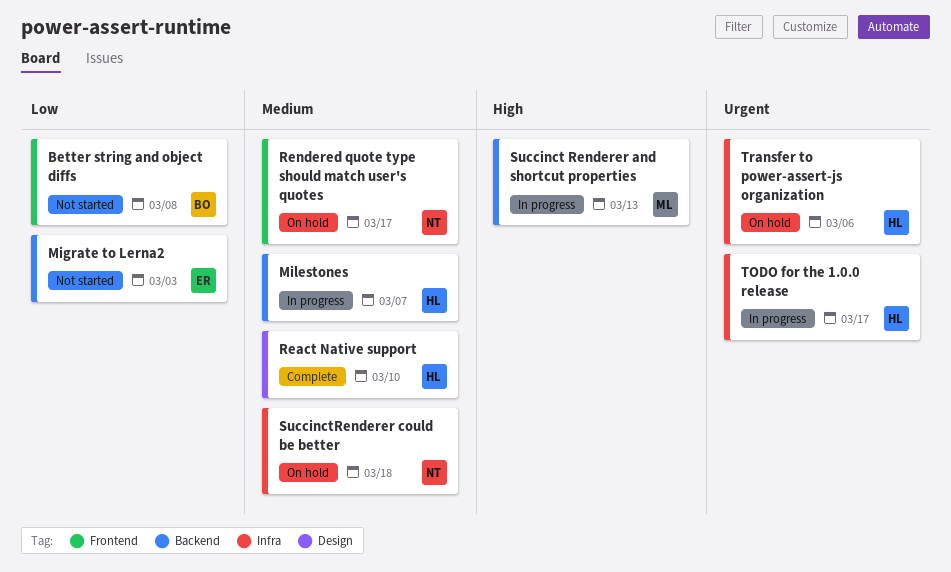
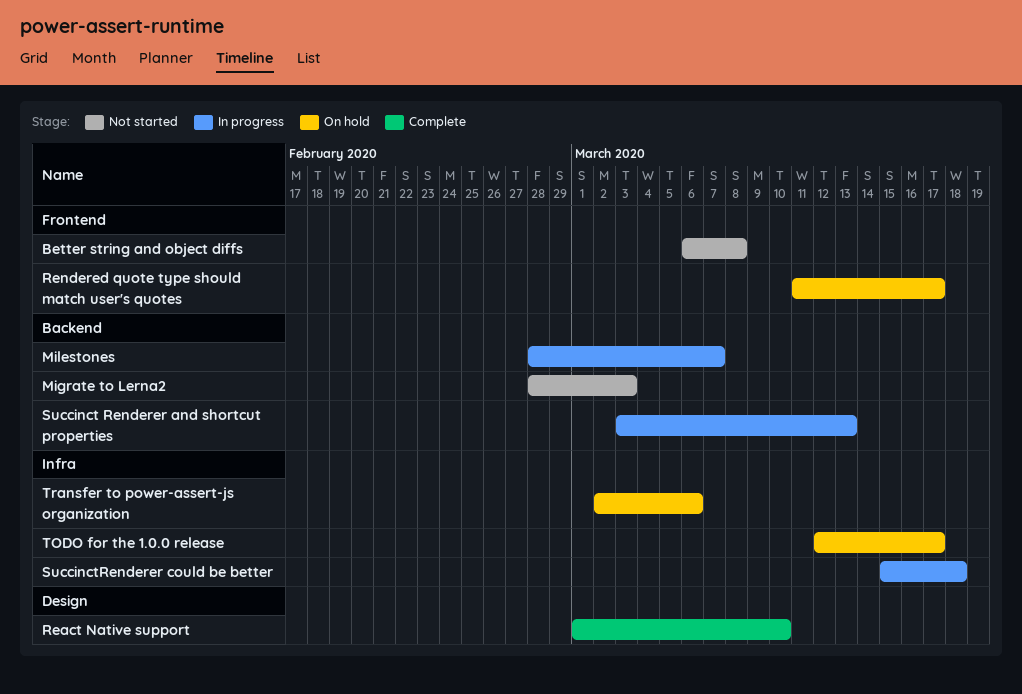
SuccinctRenderer could be better, status: On hold -> In progress
TODO for the 1.0.0 release, status: In progress -> On hold

